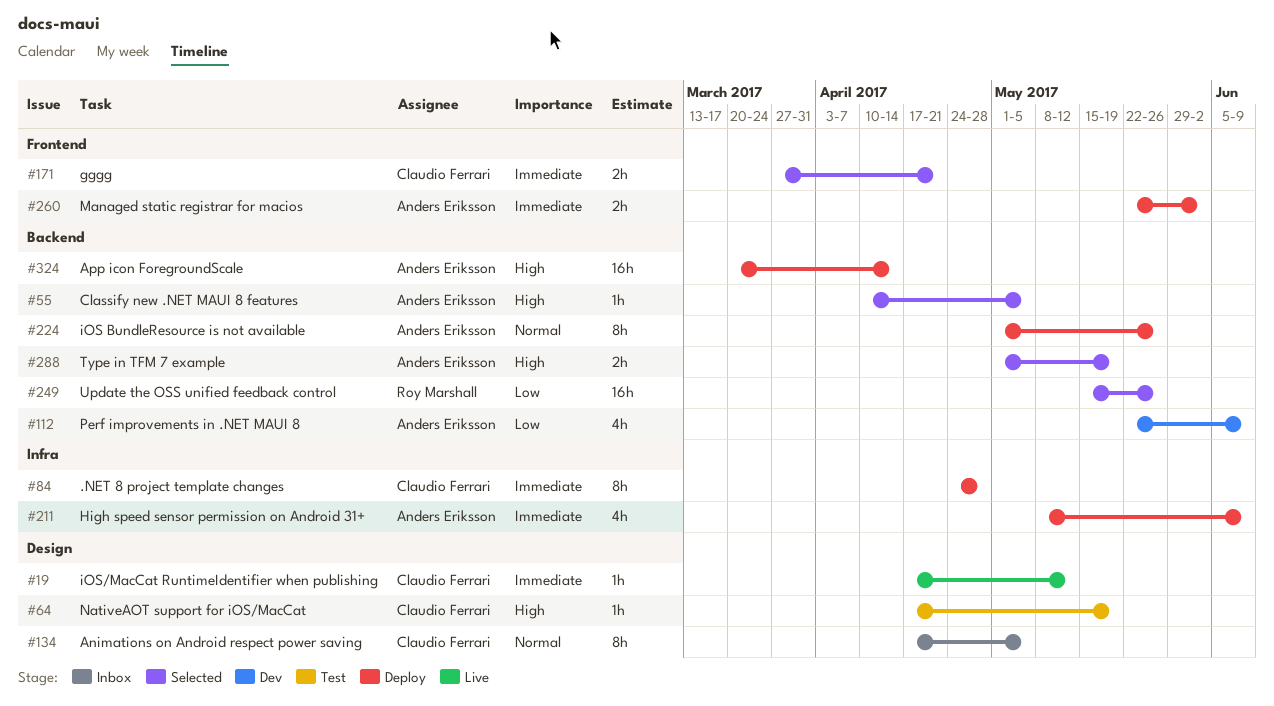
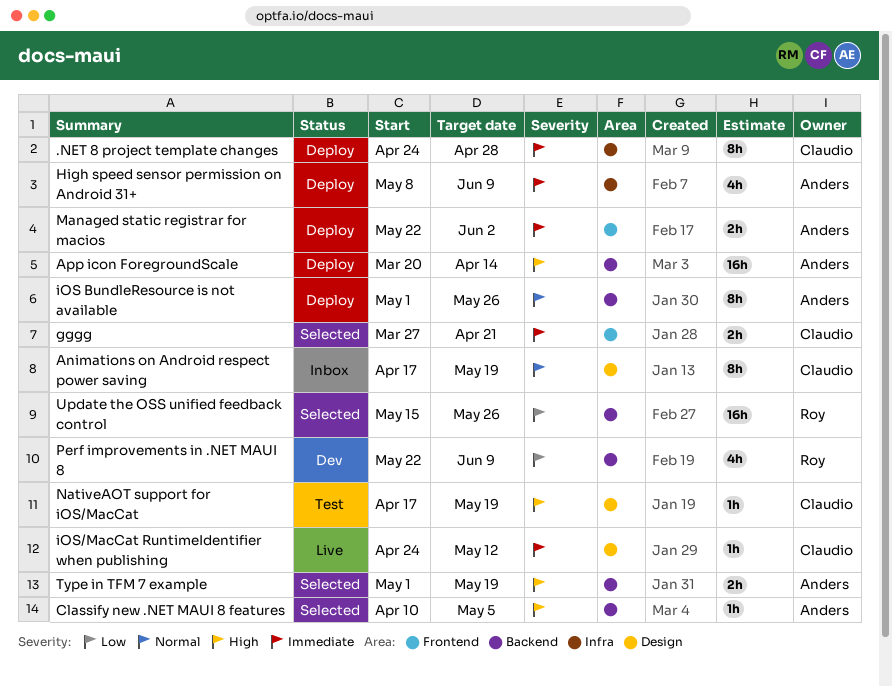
Animations on Android respect power saving, due: May 5 -> May 19
iOS/MacCat RuntimeIdentifier when publishing, start: Apr 17 -> Apr 24
Perf improvements in .NET MAUI 8, owner: Anders Eriksson -> Roy Marshall

